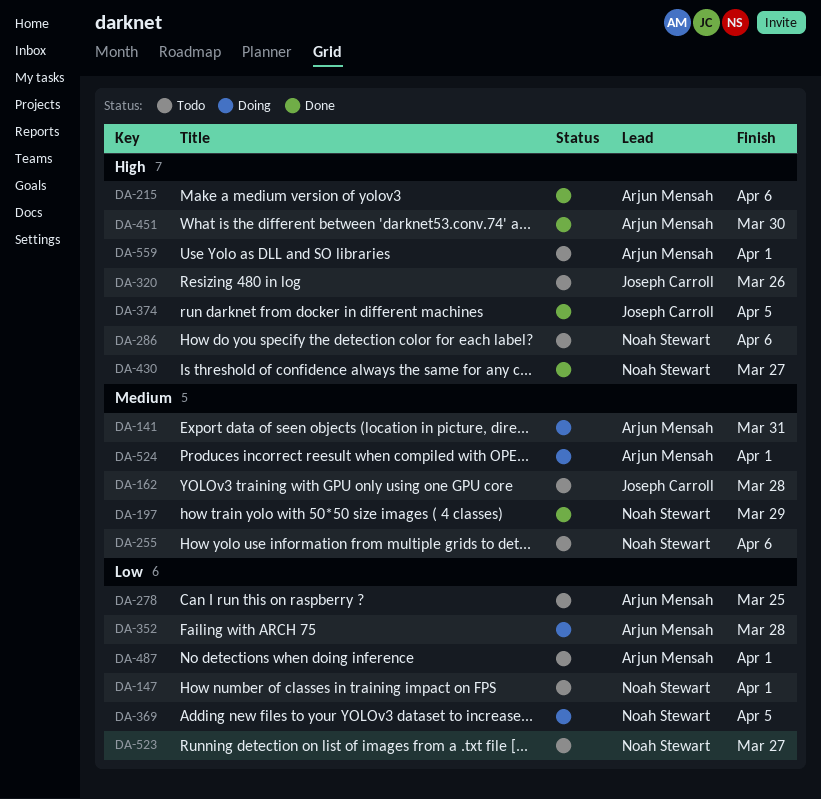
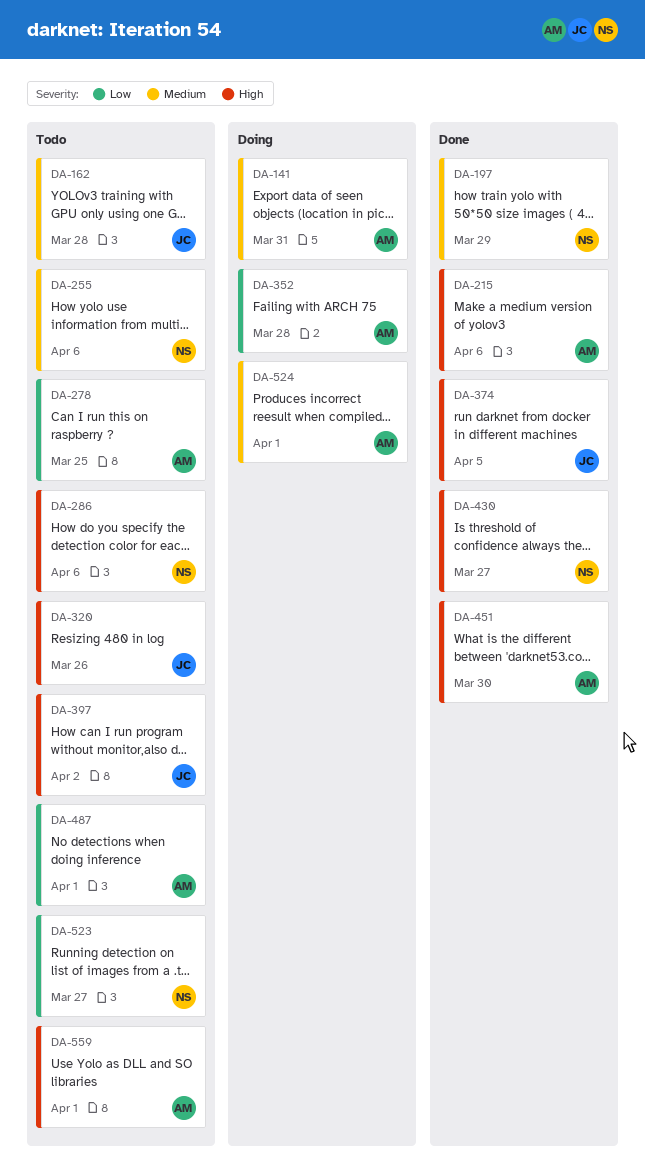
DA-147: present -> none
DA-369: present -> none
DA-397: none -> present

